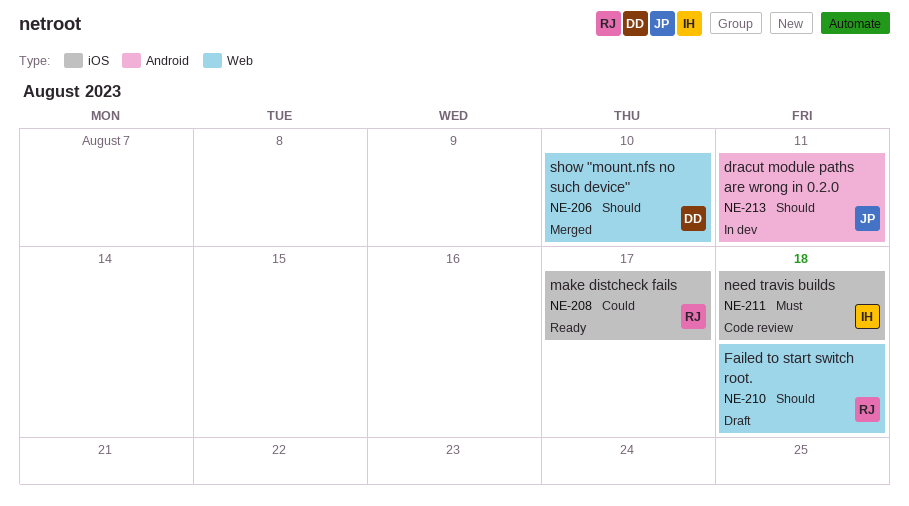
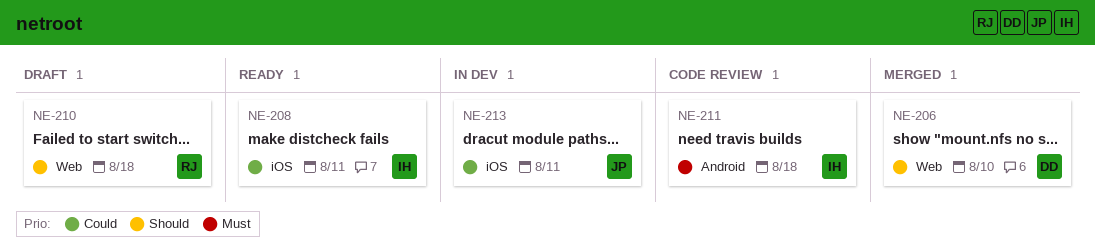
NE-208, owner: RJ -> IH
NE-208, due: Aug 17 -> Aug 11
NE-211, label: iOS -> Android
NE-213, priority: Should -> Could
NE-213, label: Android -> iOS

